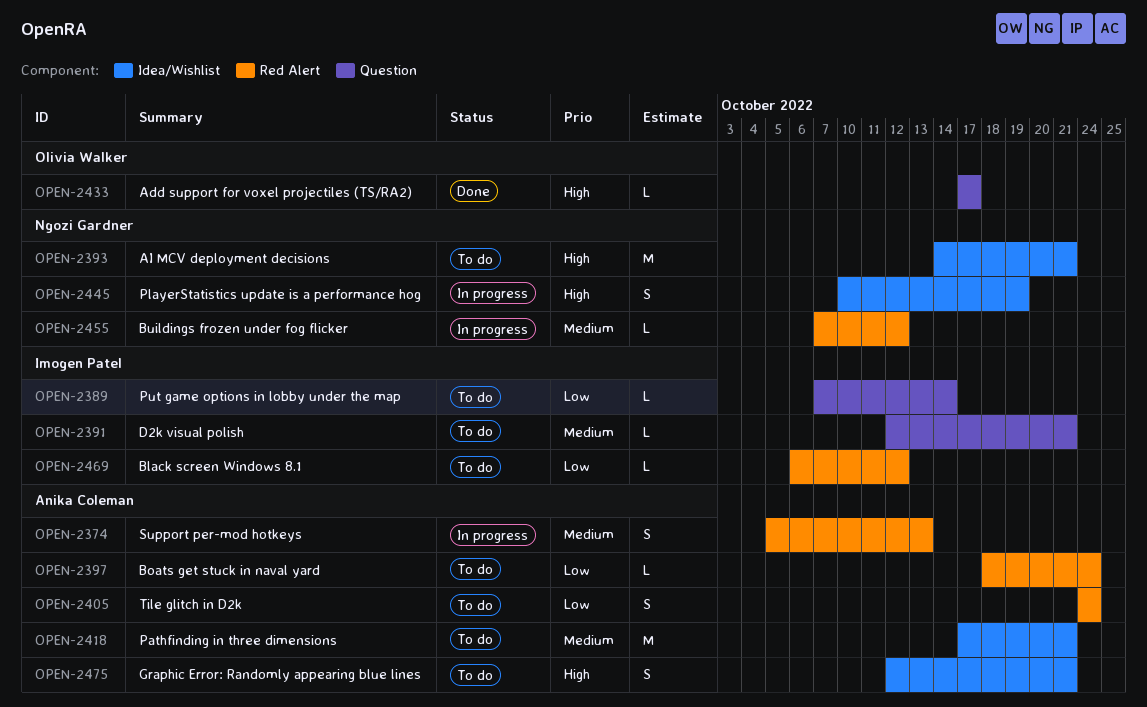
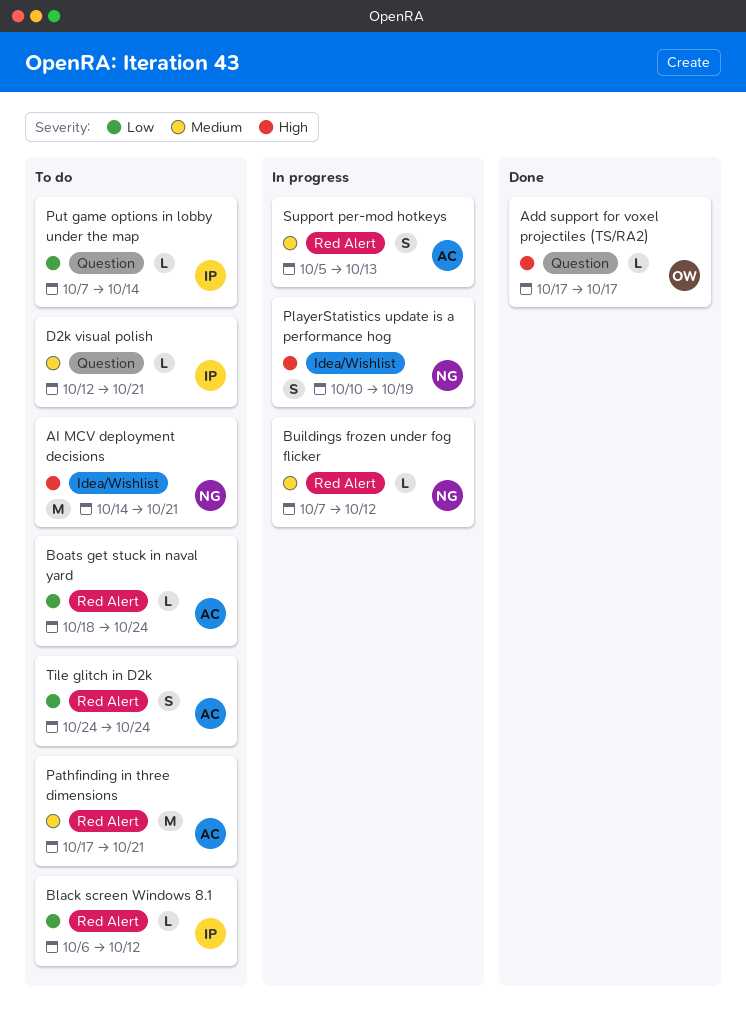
Graphic Error: Randomly appearing blue lines: present -> none
Pathfinding in three dimensions, label: Idea/Wishlist -> Red Alert

